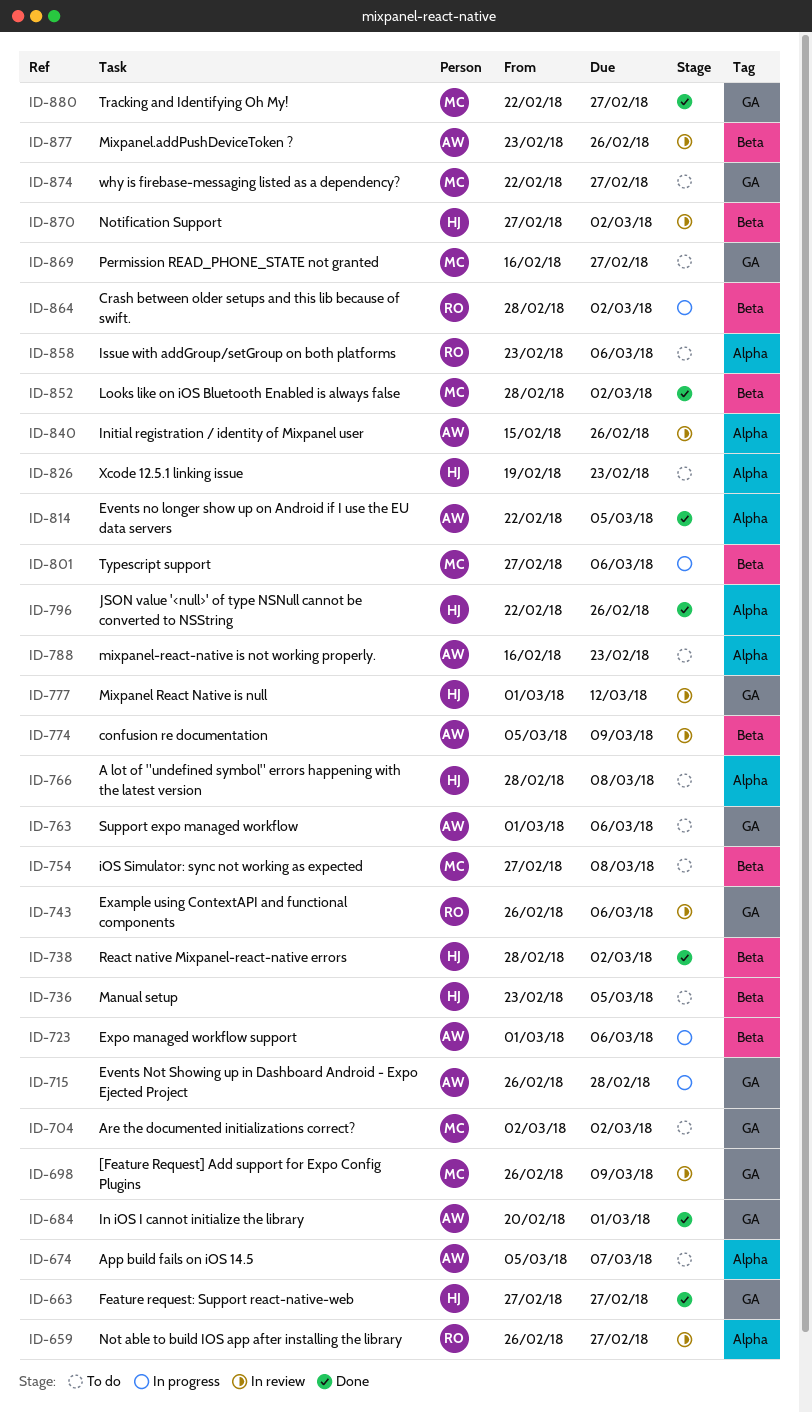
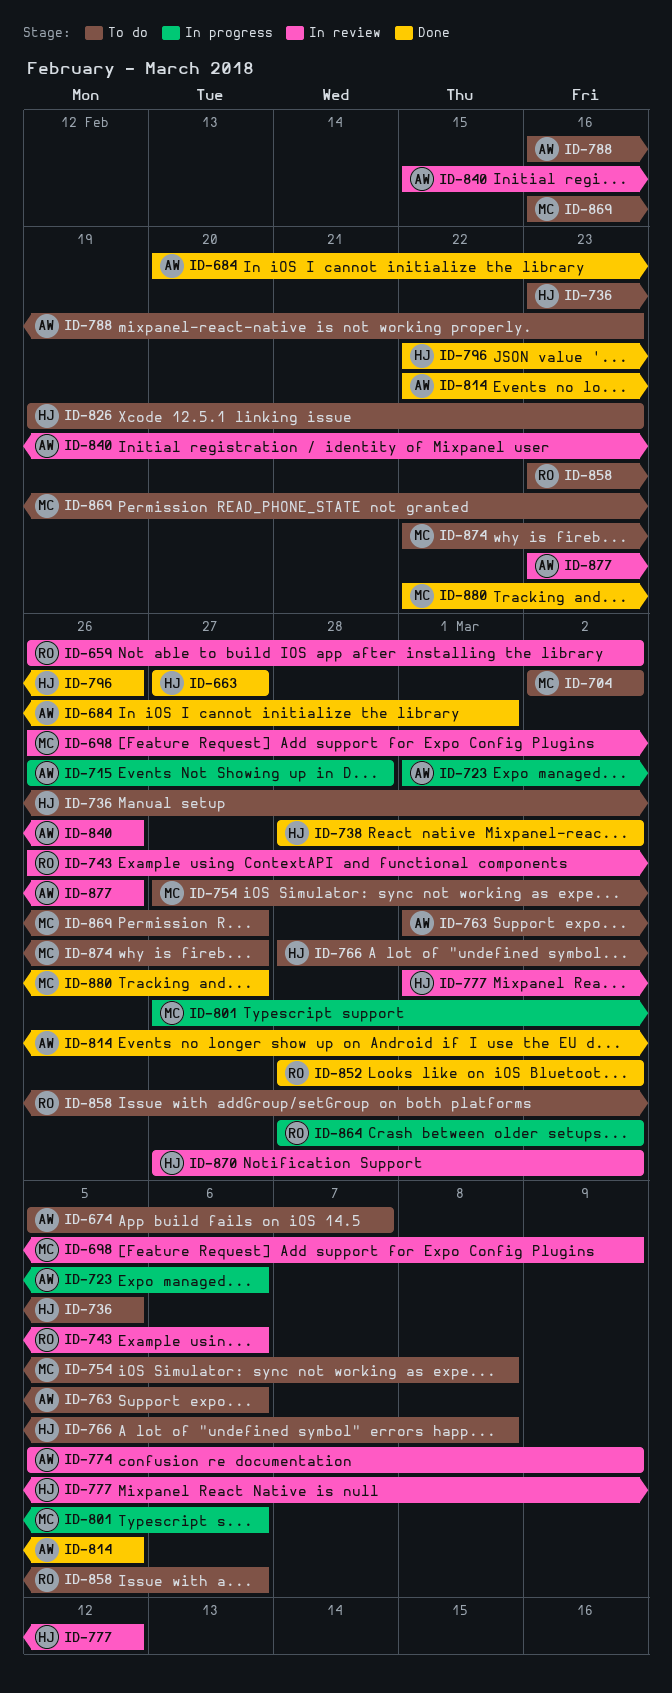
ID-659, due: Feb 27 -> Mar 2
ID-852, owner: MC -> RO

